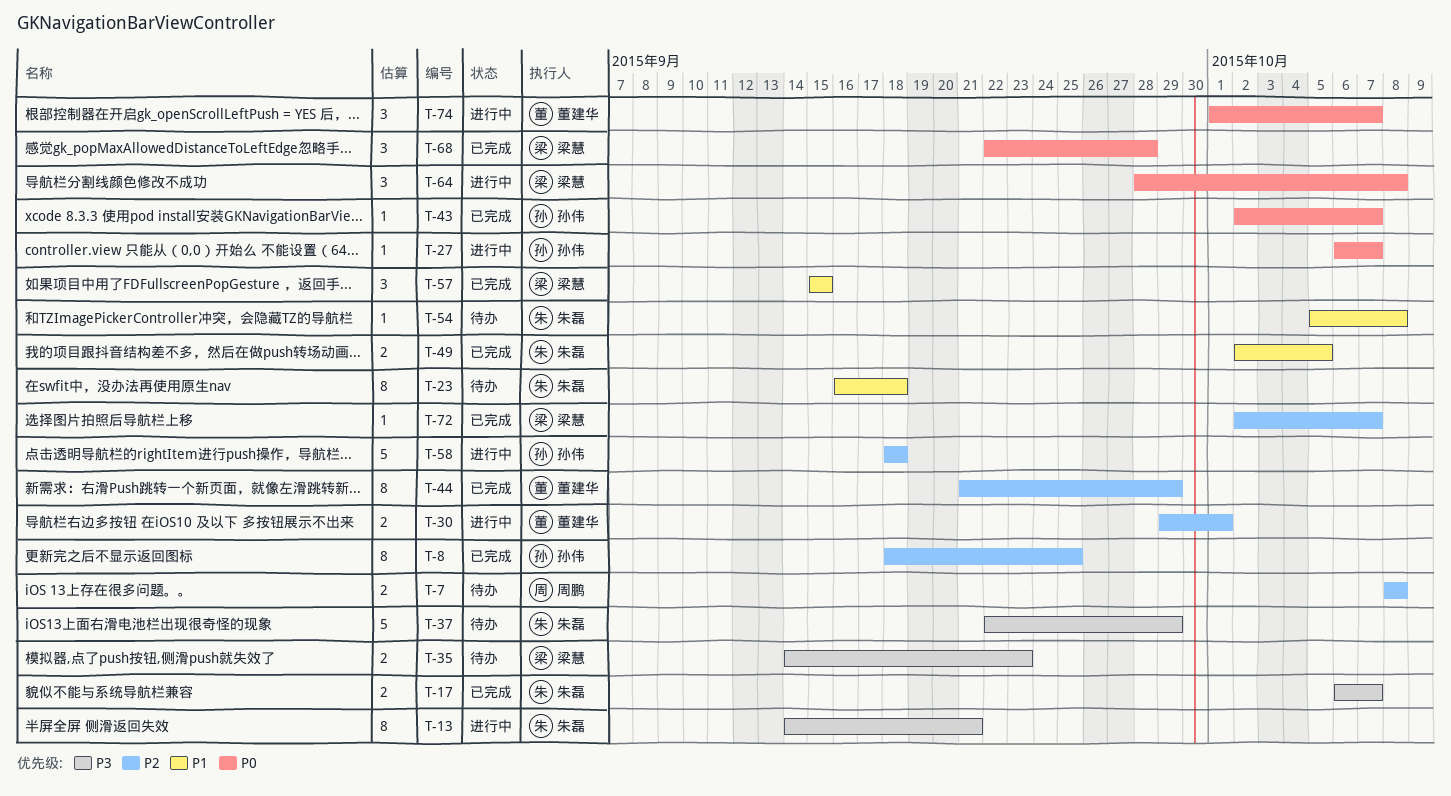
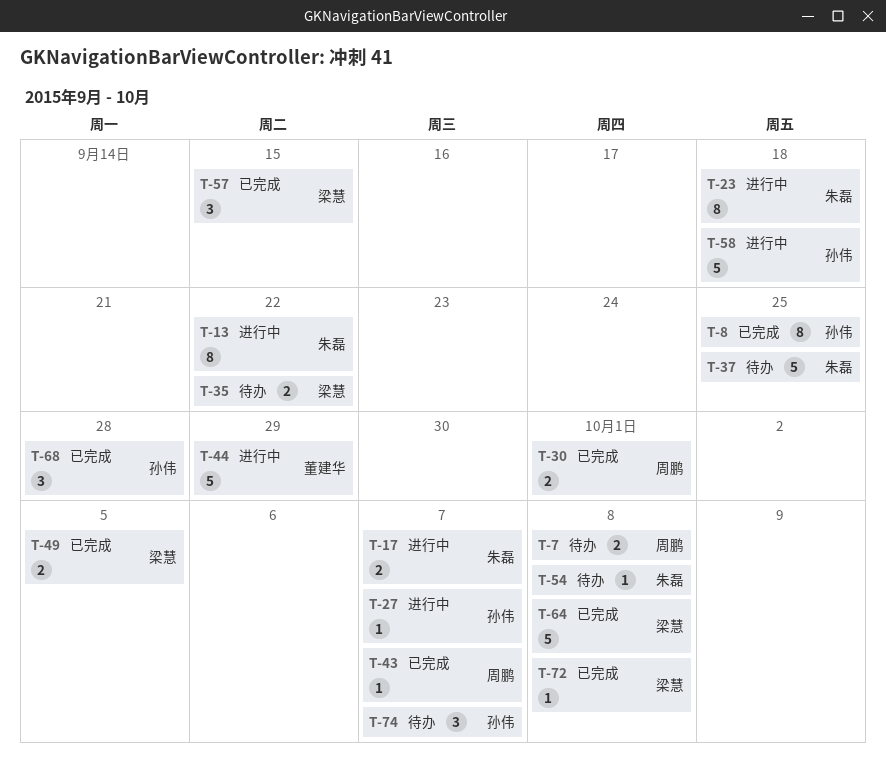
T-13, due: Sep 21 -> Sep 22
T-17, status: 已完成 -> 进行中
T-23, status: 待办 -> 进行中
T-30, status: 进行中 -> 已完成
T-30, owner: 董建华 -> 周鹏
T-35, due: Sep 23 -> Sep 22
T-37, due: Sep 29 -> Sep 25
T-43, owner: 孙伟 -> 周鹏
T-44, status: 已完成 -> 进行中
T-44, estimate: 8 -> 5
T-49, owner: 朱磊 -> 梁慧
T-64, status: 进行中 -> 已完成
T-64, estimate: 3 -> 5
T-68, owner: 梁慧 -> 孙伟
T-72, due: Oct 7 -> Oct 8
T-74, status: 进行中 -> 待办
T-74, owner: 董建华 -> 孙伟

